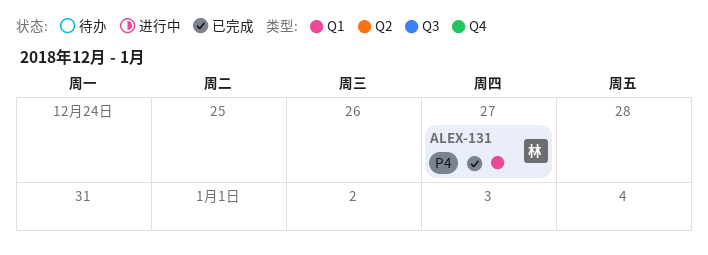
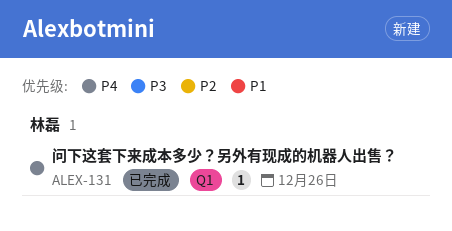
ALEX-131, due: Dec 27 -> Dec 26

